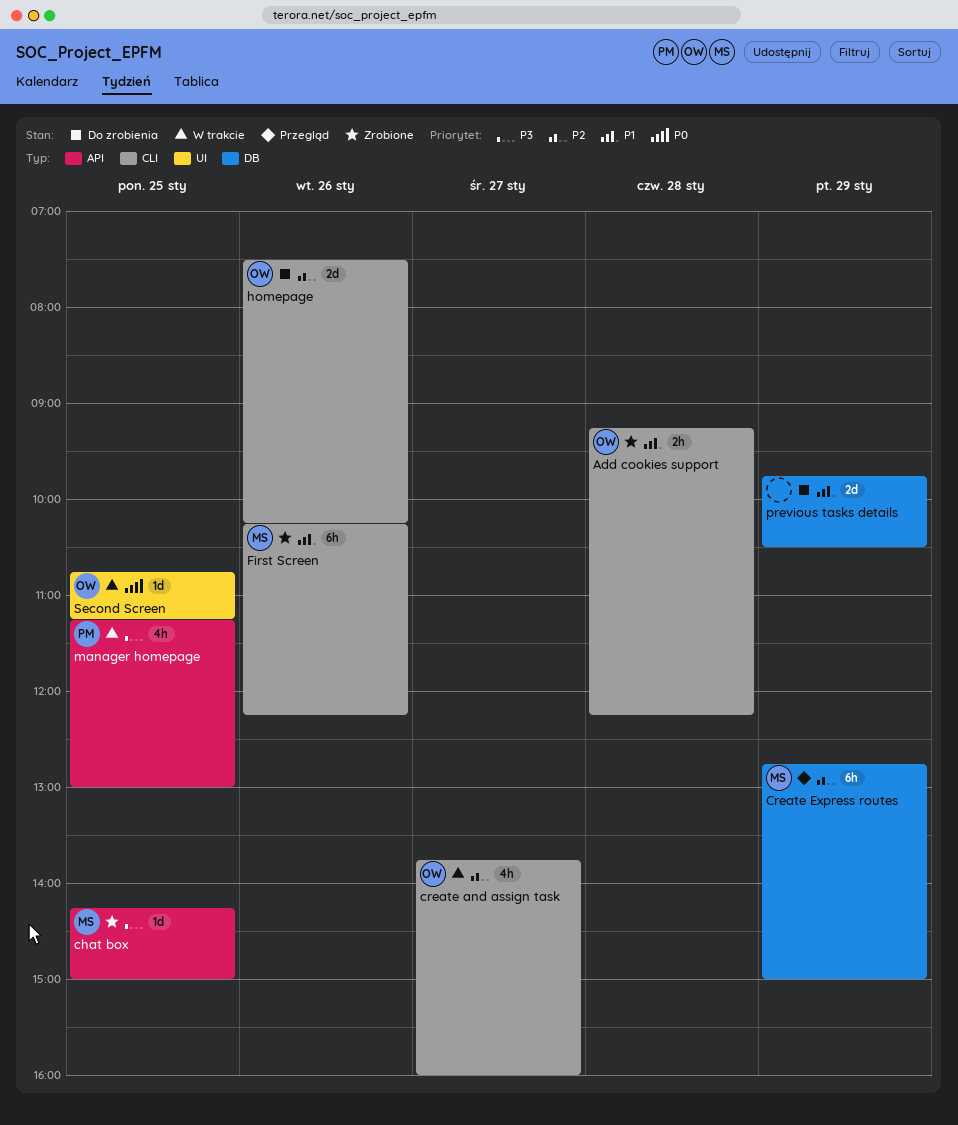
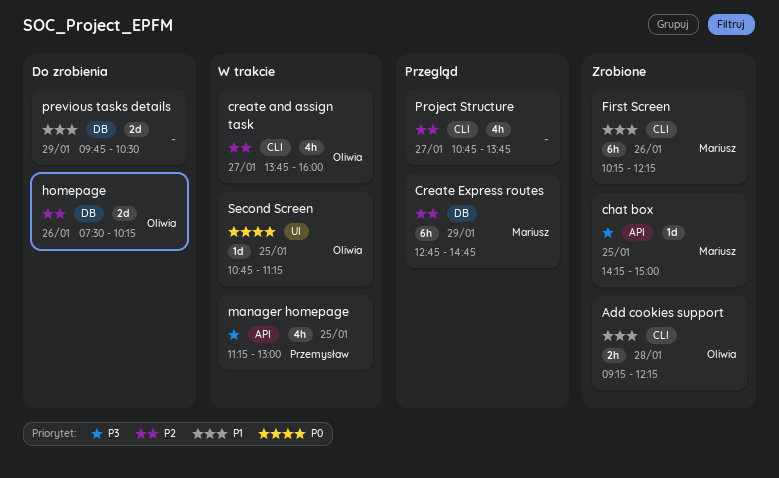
Create Express routes, ends: 15:00 -> 14:45
homepage, label: CLI -> DB
Project Structure: none -> present

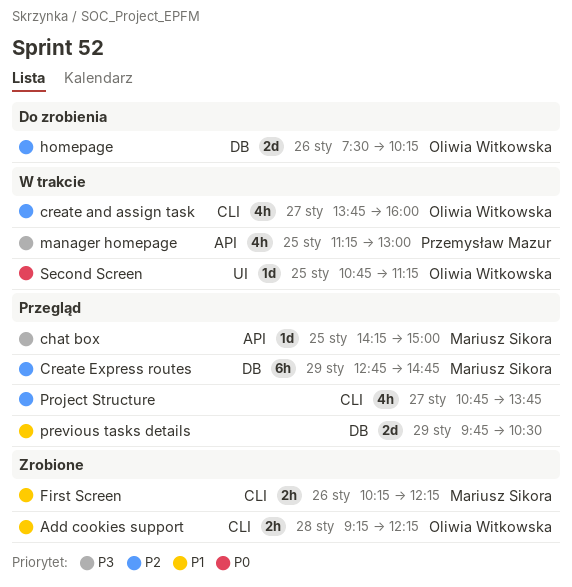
chat box, status: Zrobione -> Przegląd
First Screen, estimate: 6h -> 2h
previous tasks details, status: Do zrobienia -> Przegląd

